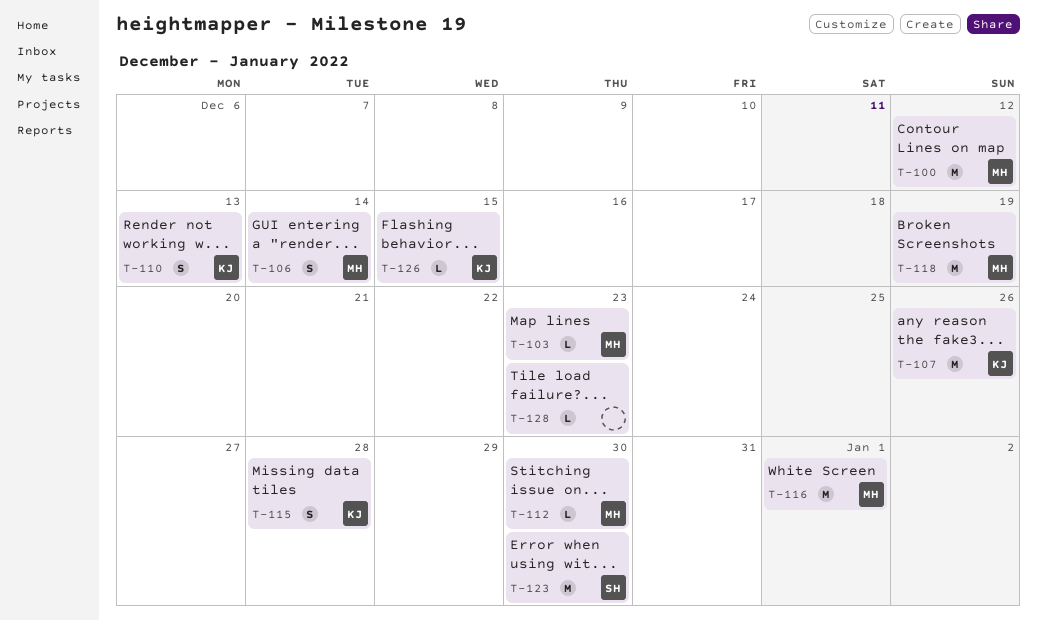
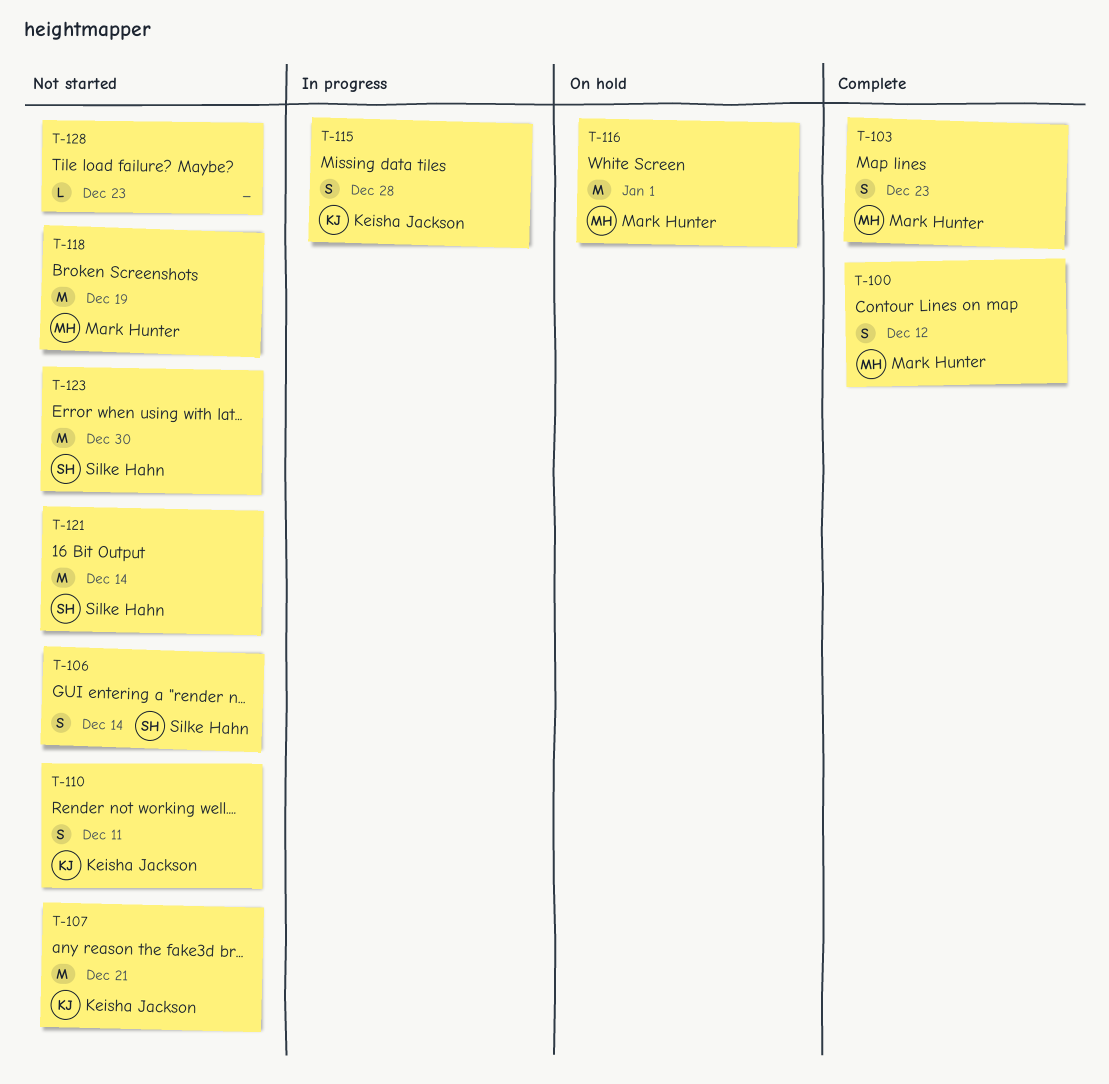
T-100, estimate: M -> S
T-103, estimate: L -> S
T-106, owner: Mark Hunter -> Silke Hahn
T-107, due: Dec 26 -> Dec 21
T-110, due: Dec 13 -> Dec 11
T-112: present -> none
T-121: none -> present
T-126: present -> none

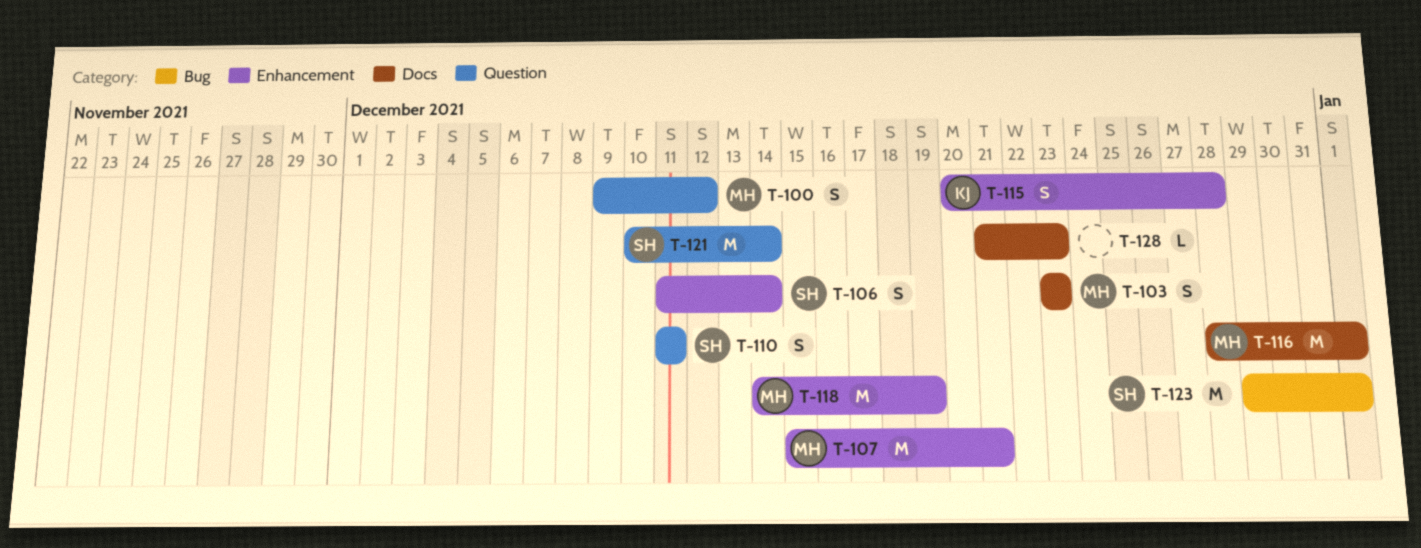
T-107, owner: Keisha Jackson -> Mark Hunter
T-110, owner: Keisha Jackson -> Silke Hahn
T-123, due: Dec 30 -> Jan 1

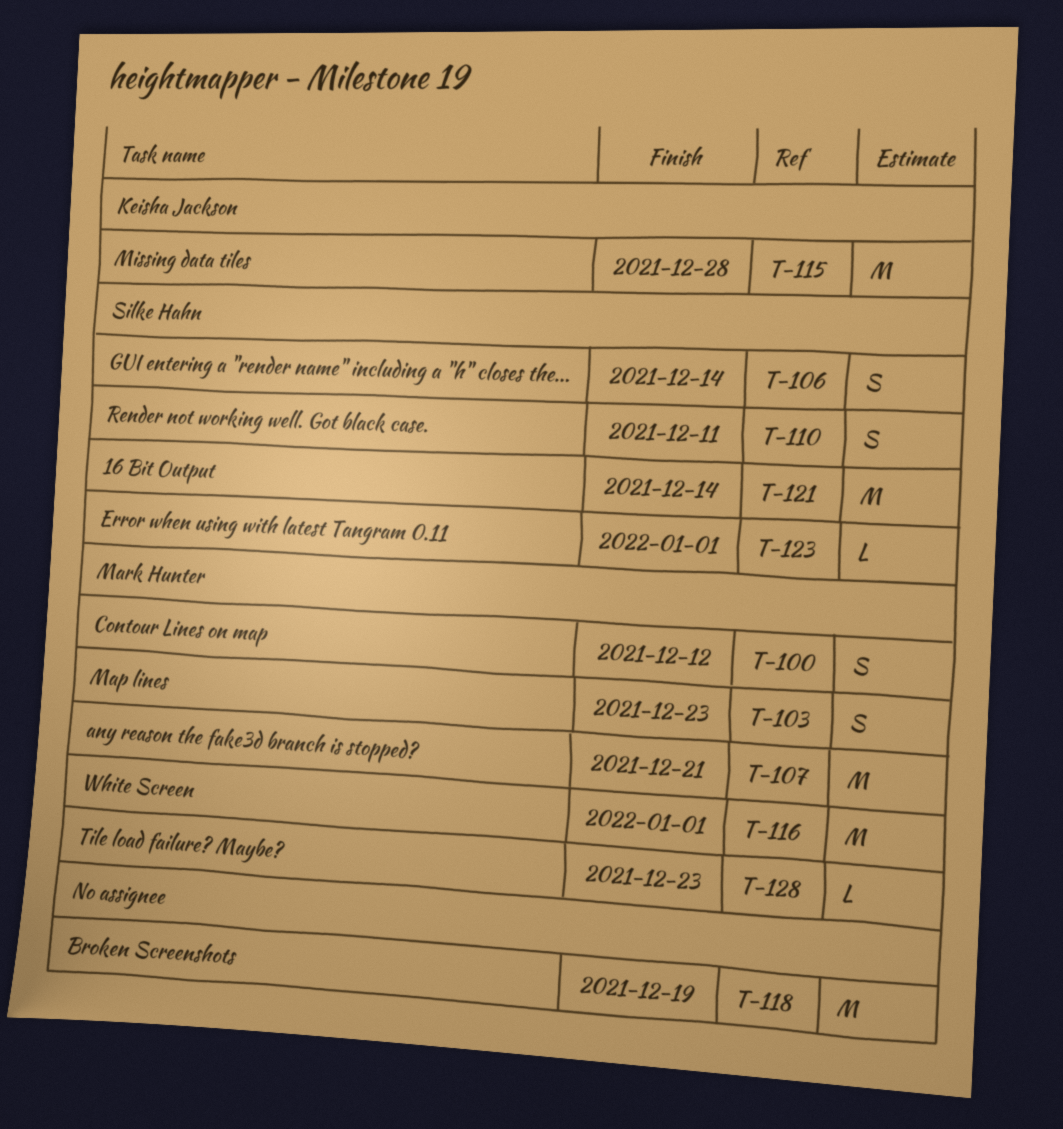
T-115, estimate: S -> M
T-118, owner: Mark Hunter -> none
T-123, estimate: M -> L
T-128, owner: none -> Mark Hunter

